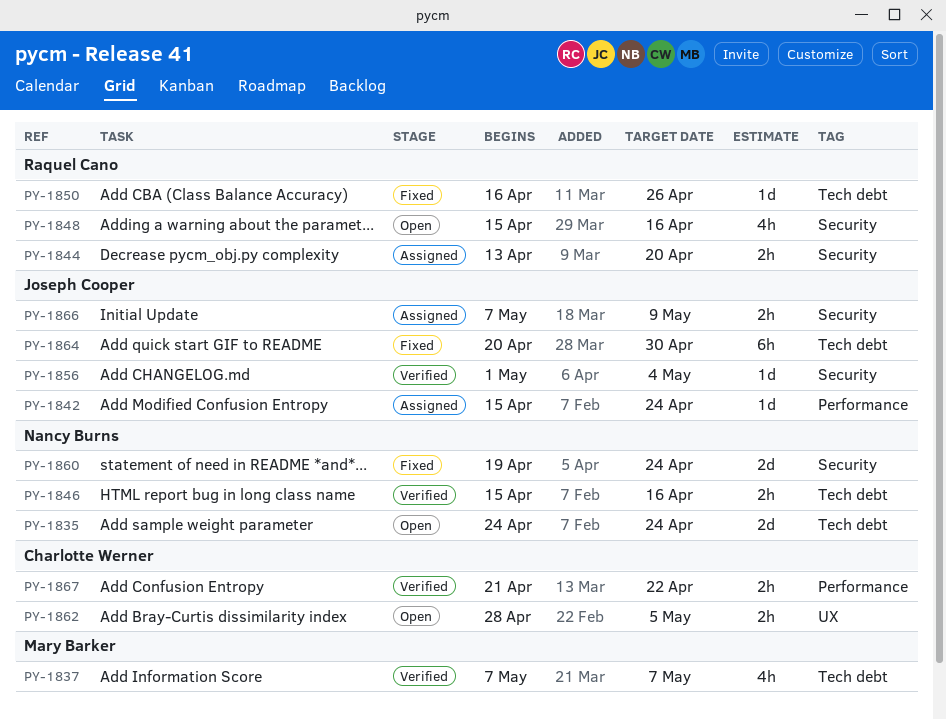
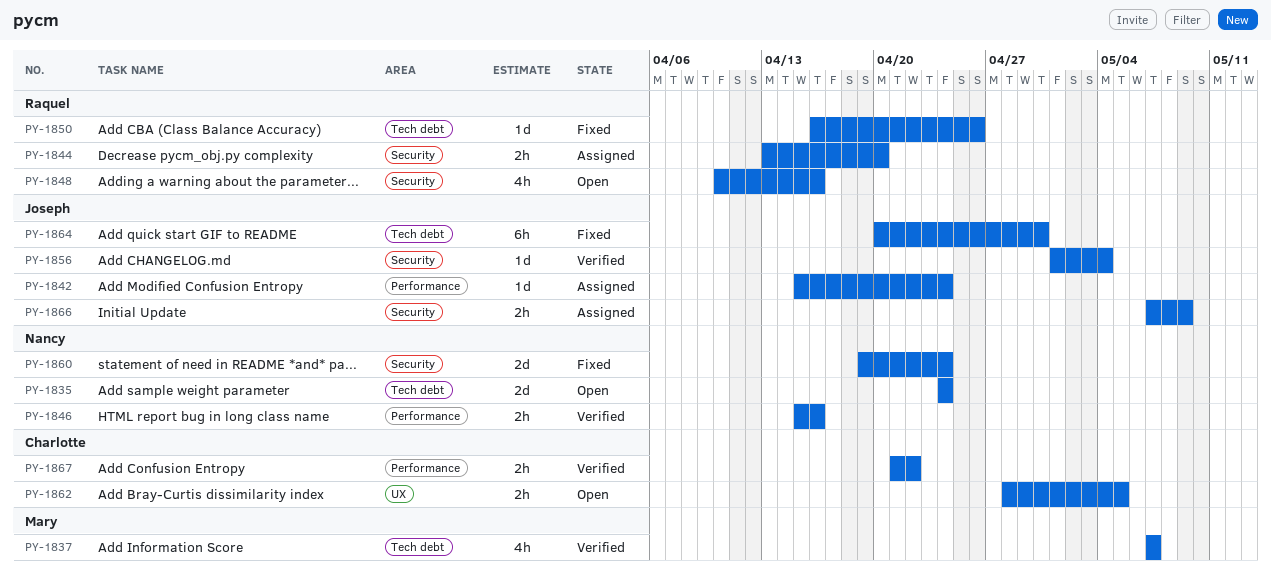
PY-1846, label: Tech debt -> Performance
PY-1848, start: Apr 15 -> Apr 10

